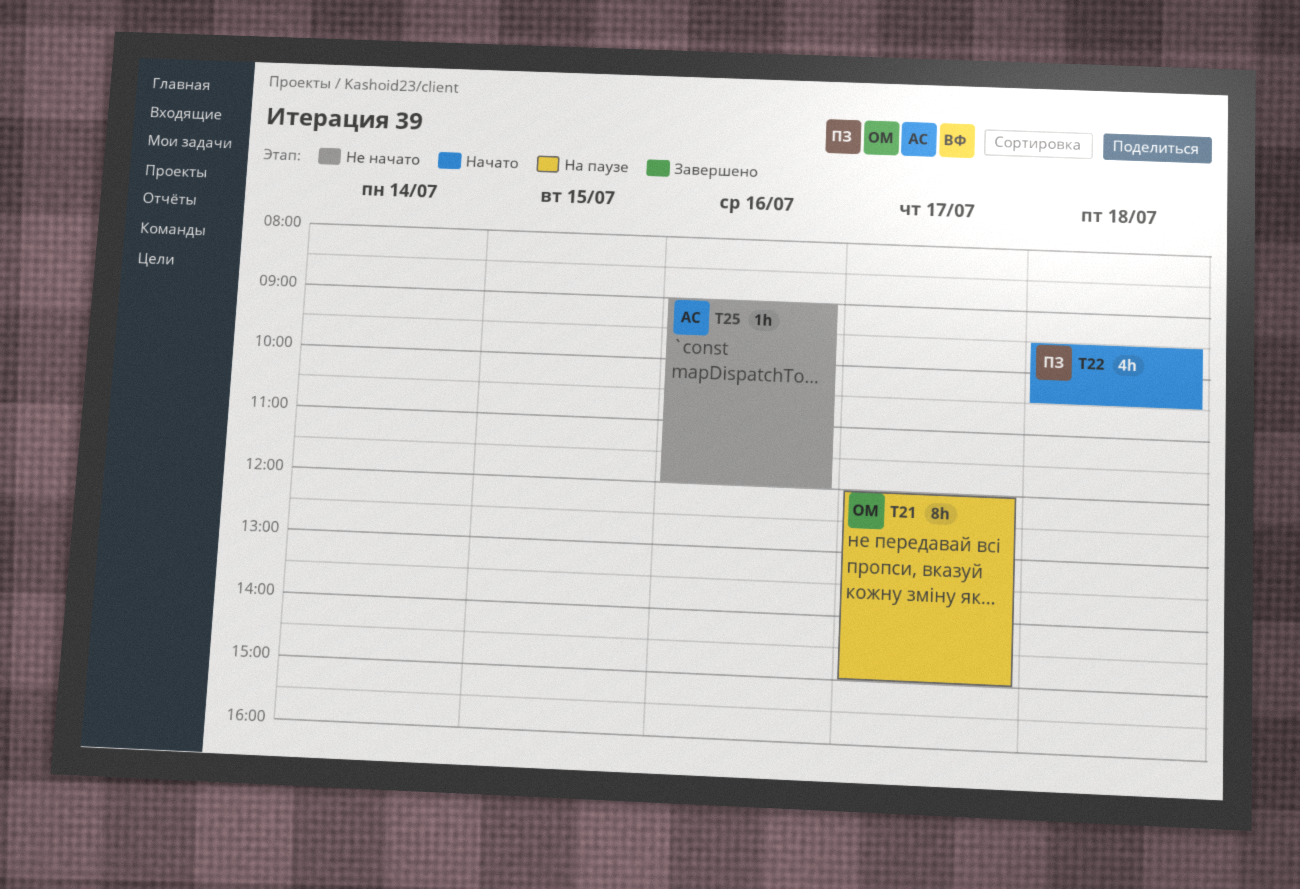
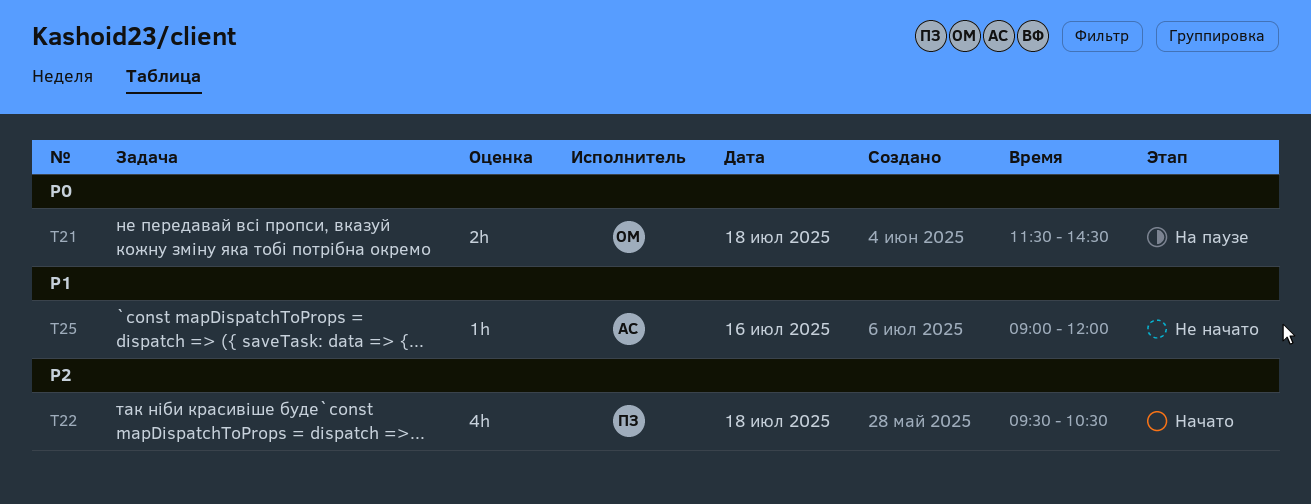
T21, estimate: 8h -> 2h
T21, day: Jul 17 -> Jul 18
T21, begins: 12:00 -> 11:30
T21, ends: 15:00 -> 14:30

